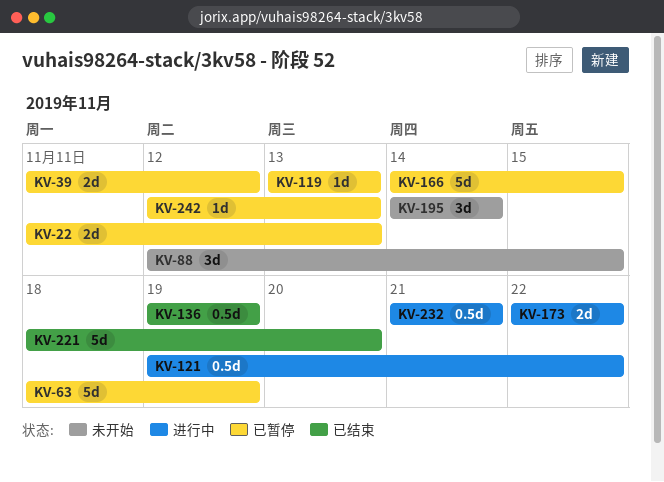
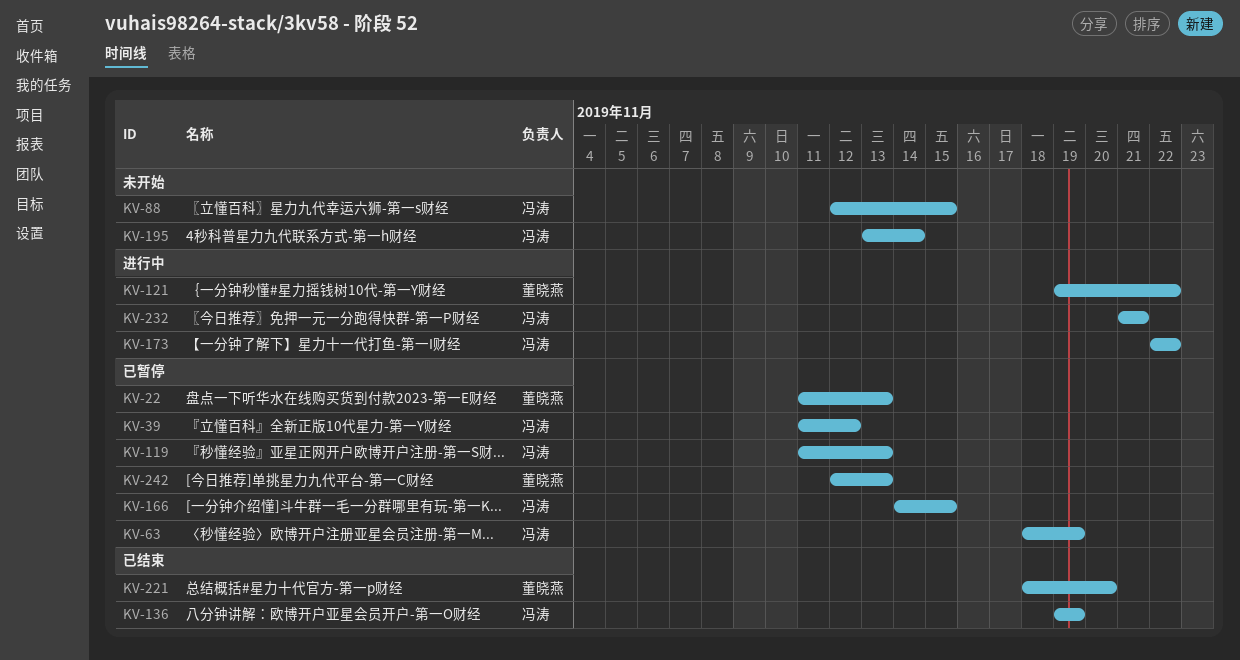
KV-119, start: Nov 13 -> Nov 11
KV-195, start: Nov 14 -> Nov 13

